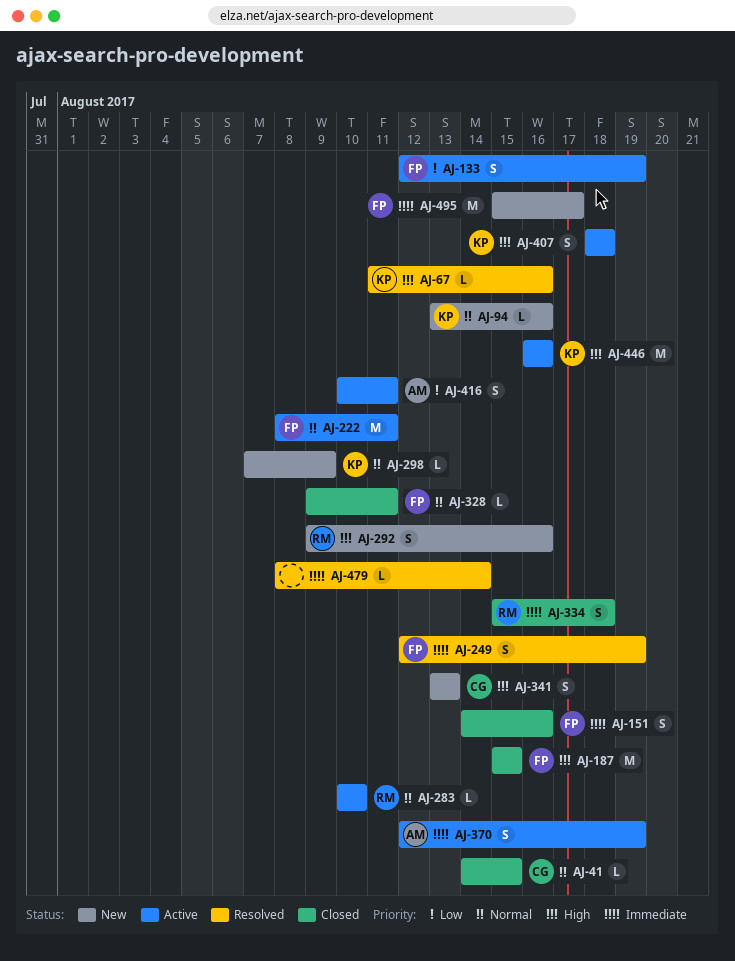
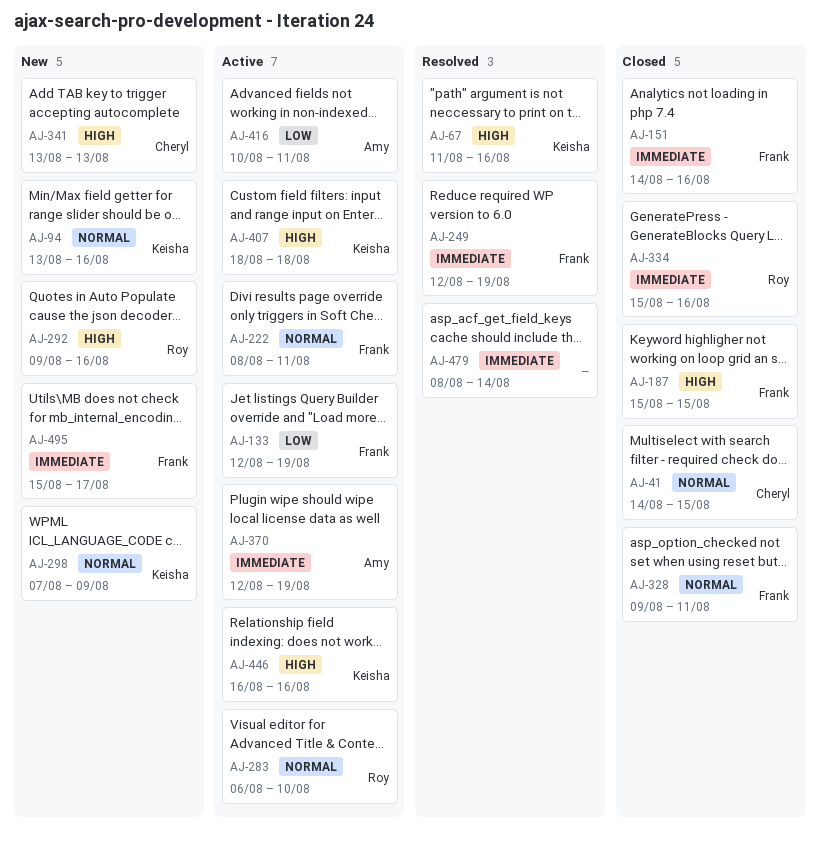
AJ-283, start: Aug 10 -> Aug 6
AJ-334, due: Aug 18 -> Aug 16

